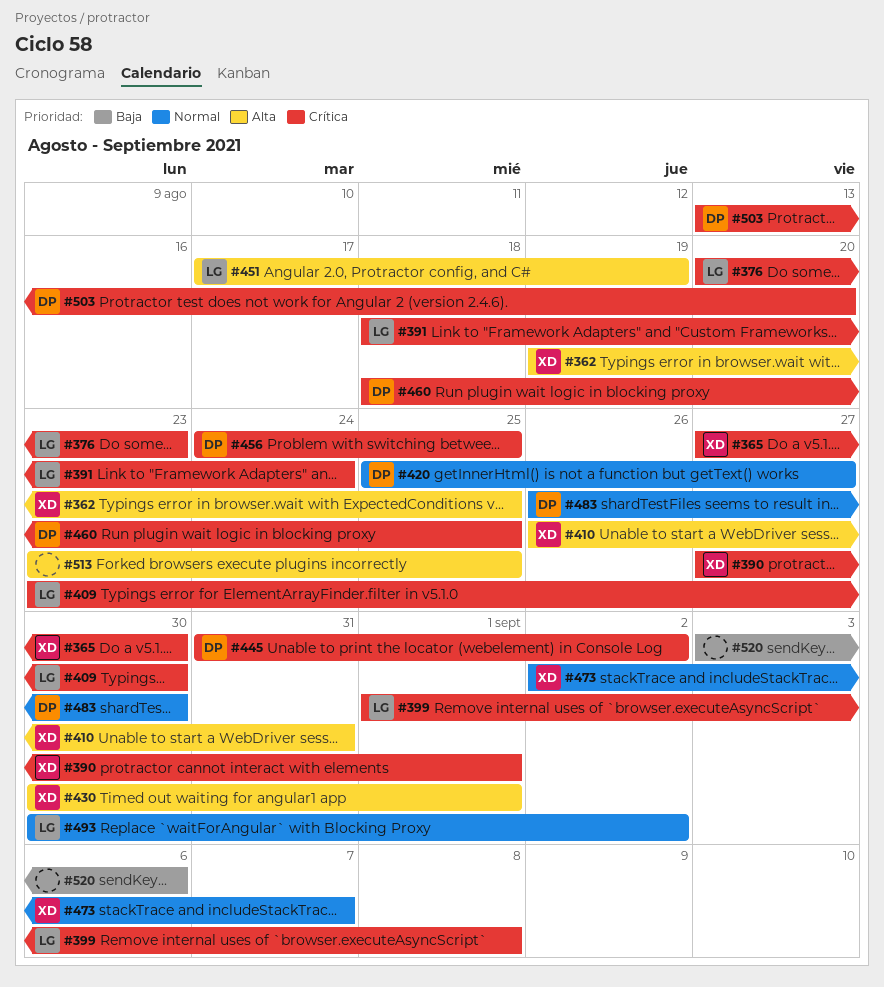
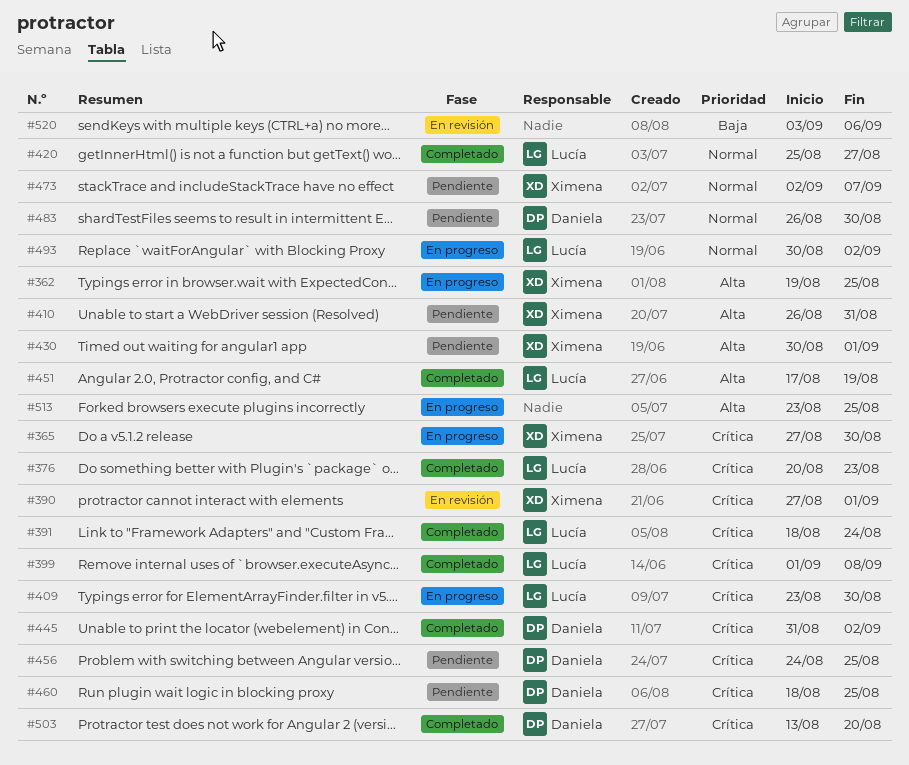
#420, owner: Daniela -> Lucía

